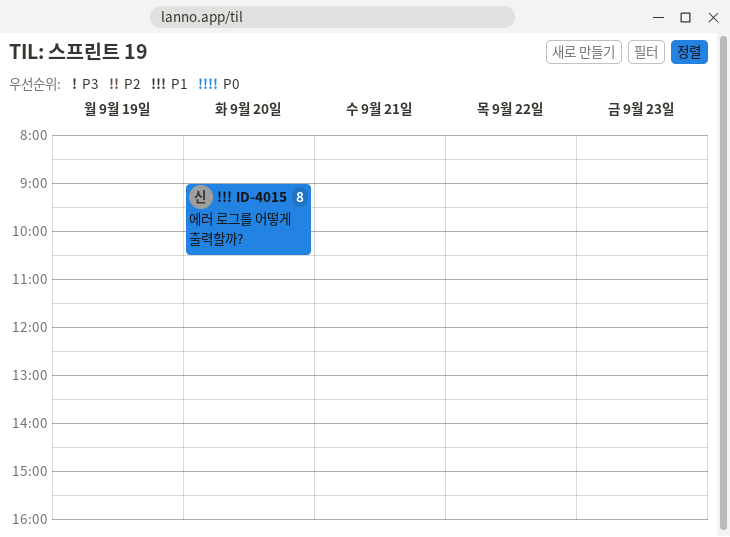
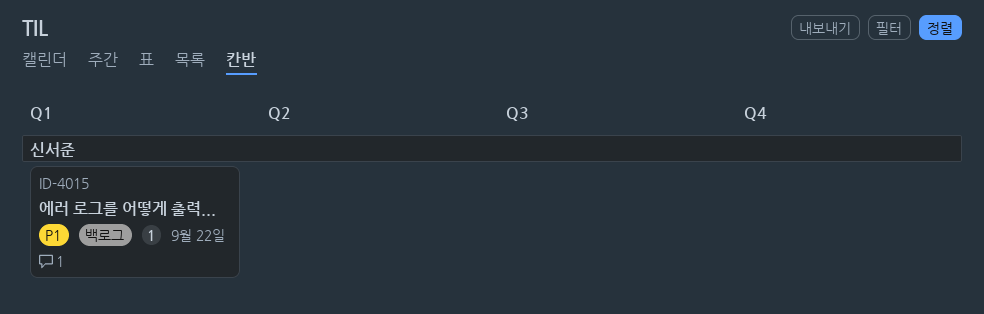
ID-4015, estimate: 8 -> 1
ID-4015, day: Sep 20 -> Sep 22

